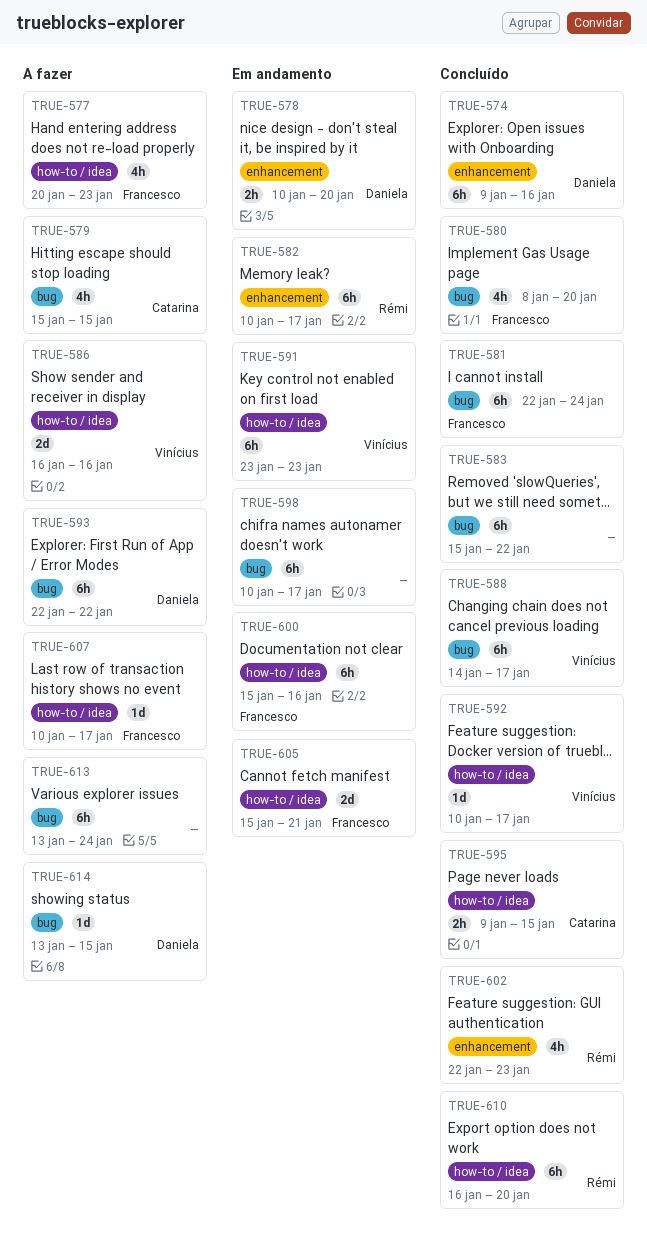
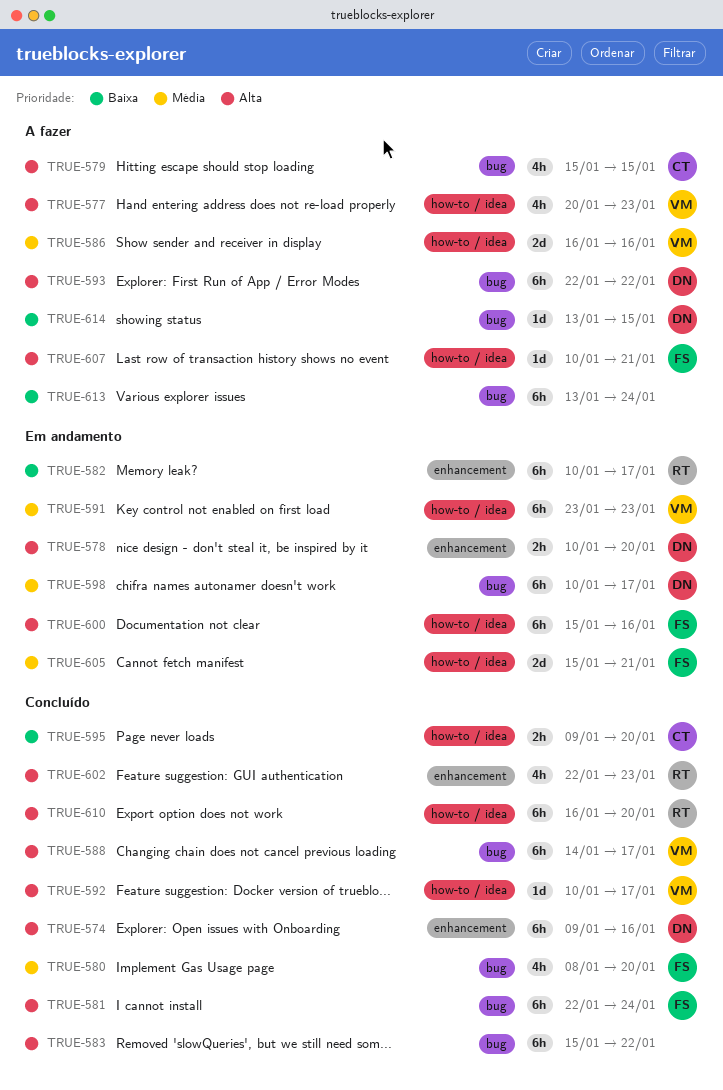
TRUE-577, owner: Francesco -> Vinícius
TRUE-595, due: Jan 15 -> Jan 20
TRUE-598, owner: none -> Daniela
TRUE-607, due: Jan 17 -> Jan 21

